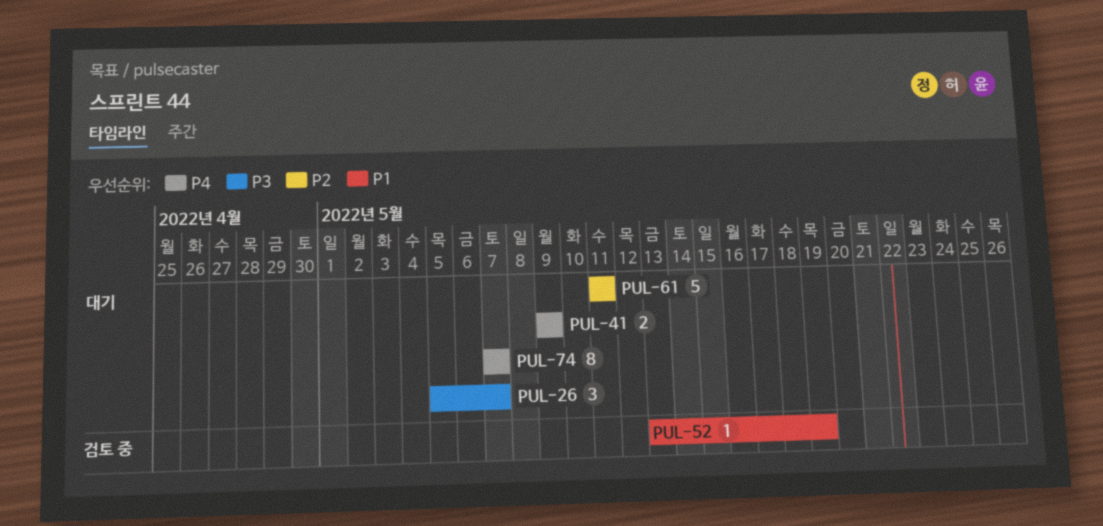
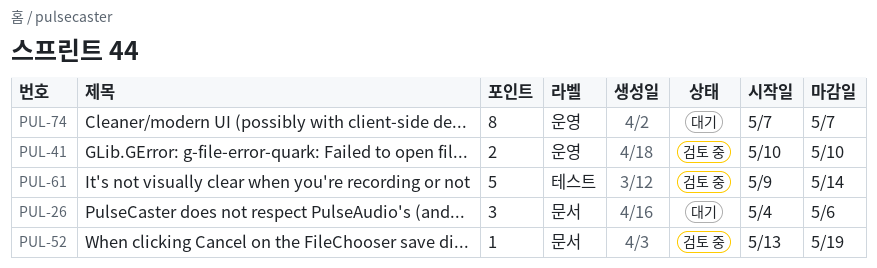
PUL-26, start: May 5 -> May 4
PUL-26, due: May 7 -> May 6
PUL-41, status: 대기 -> 검토 중
PUL-41, start: May 9 -> May 10
PUL-41, due: May 9 -> May 10
PUL-61, status: 대기 -> 검토 중
PUL-61, start: May 11 -> May 9
PUL-61, due: May 11 -> May 14

